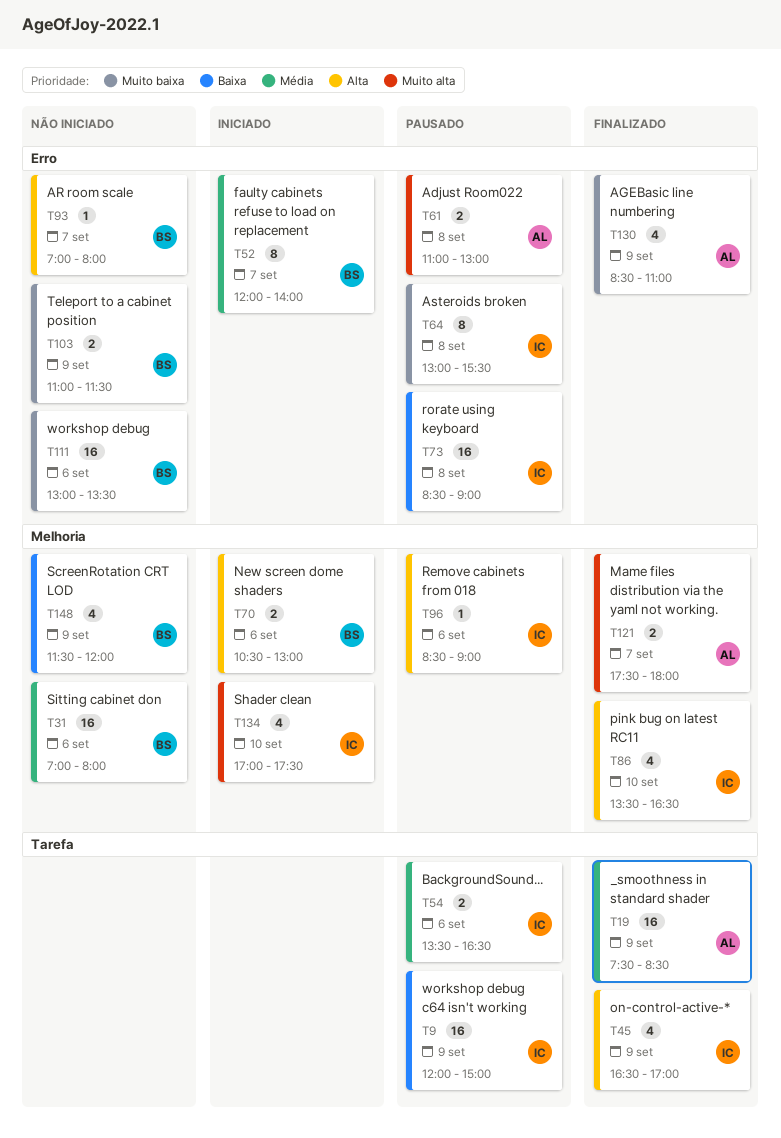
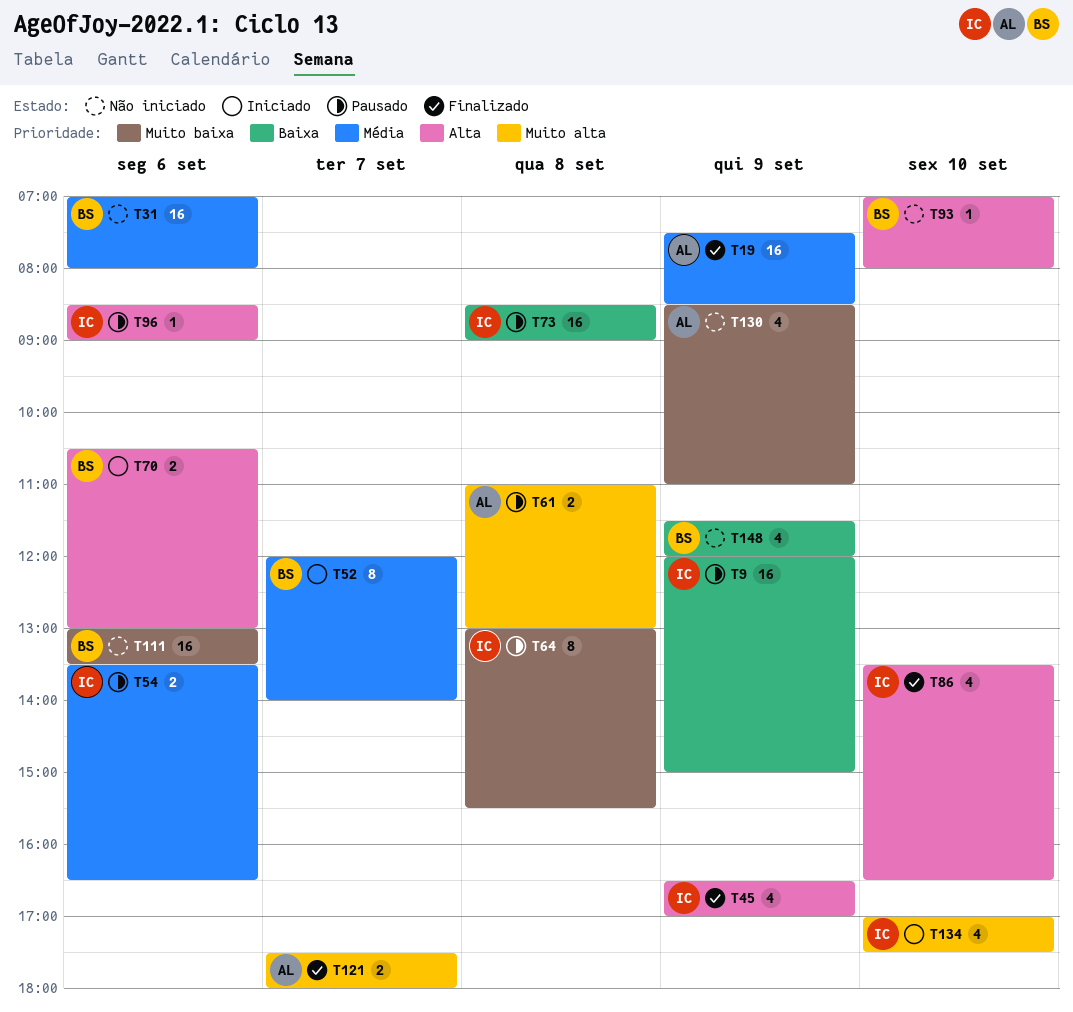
T93, day: Sep 7 -> Sep 10
T103: present -> none
T130, status: Finalizado -> Não iniciado

